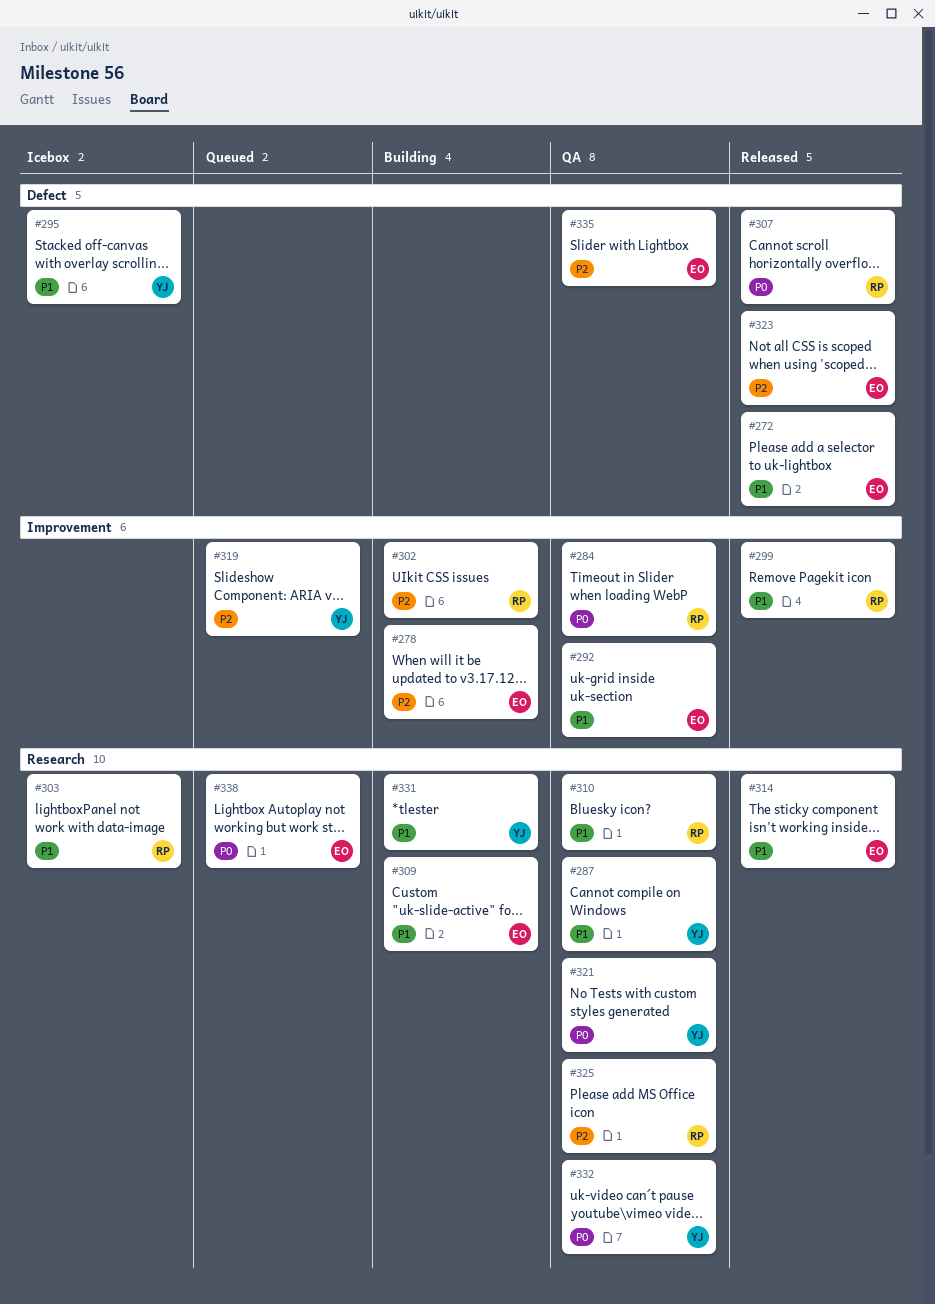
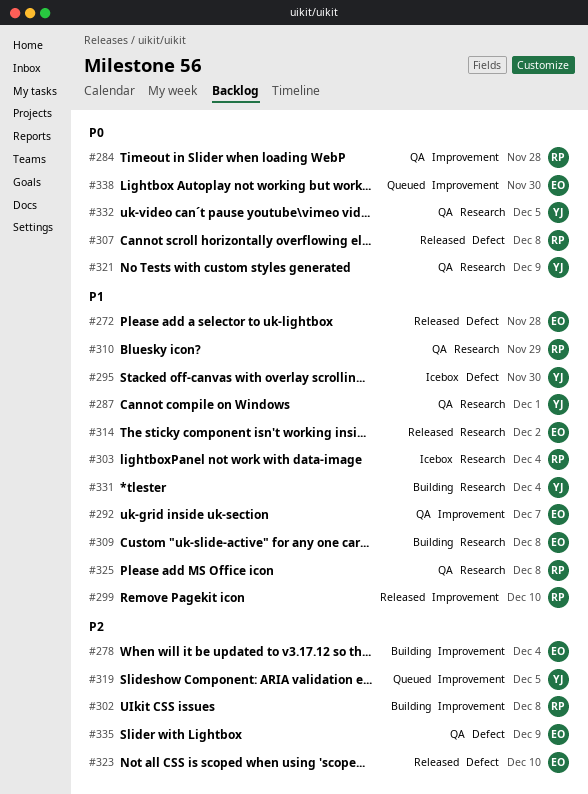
#325, priority: P2 -> P1
#338, label: Research -> Improvement

